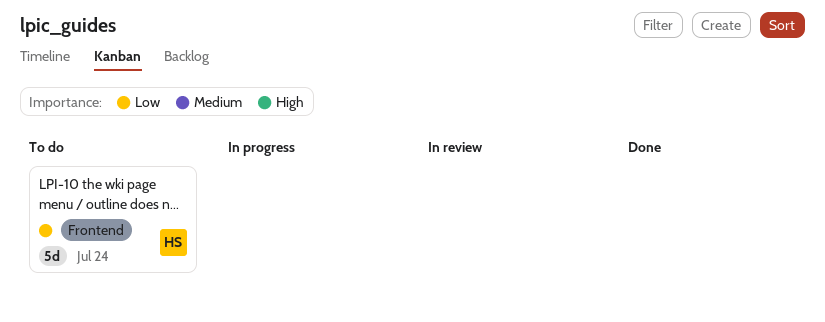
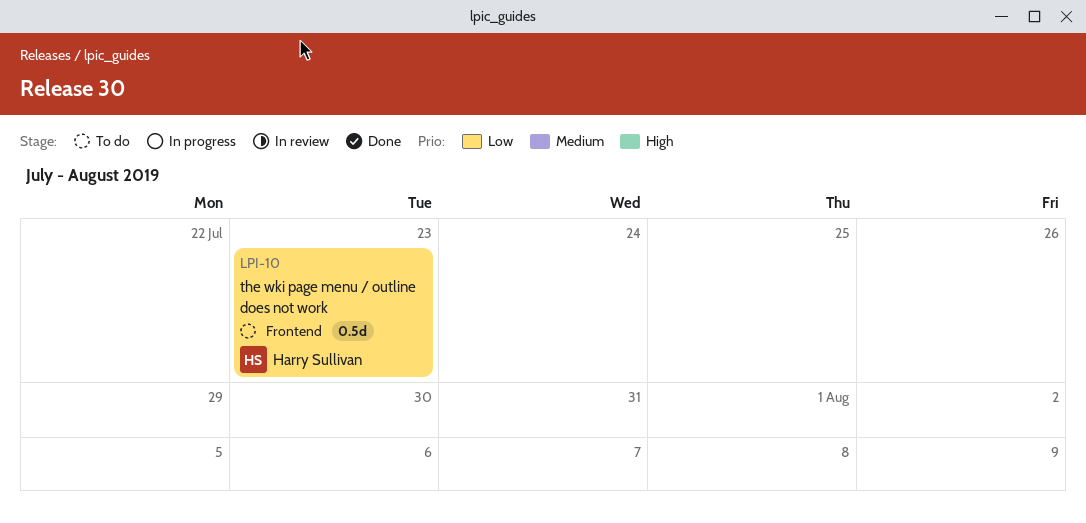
LPI-10, estimate: 5d -> 0.5d
LPI-10, due: Jul 24 -> Jul 23

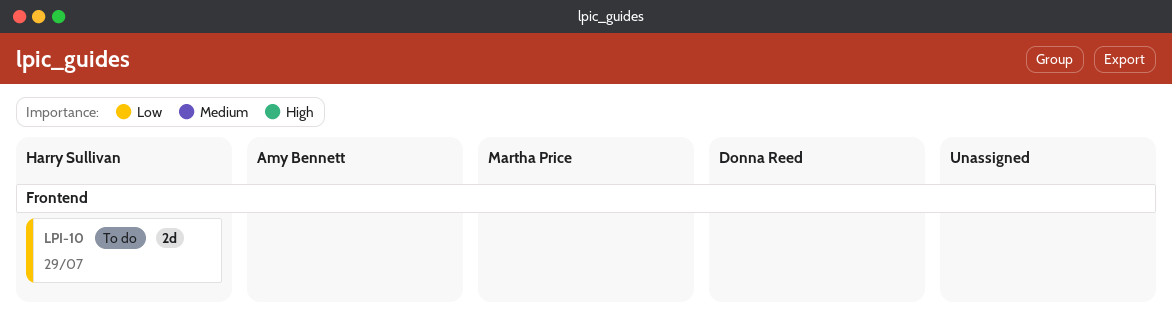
LPI-10, estimate: 0.5d -> 2d
LPI-10, due: Jul 23 -> Jul 29

